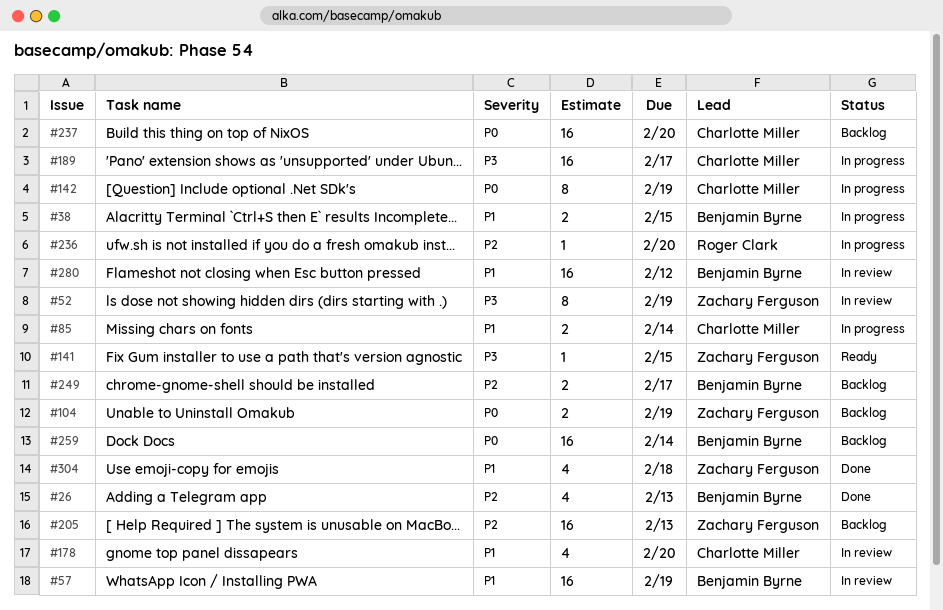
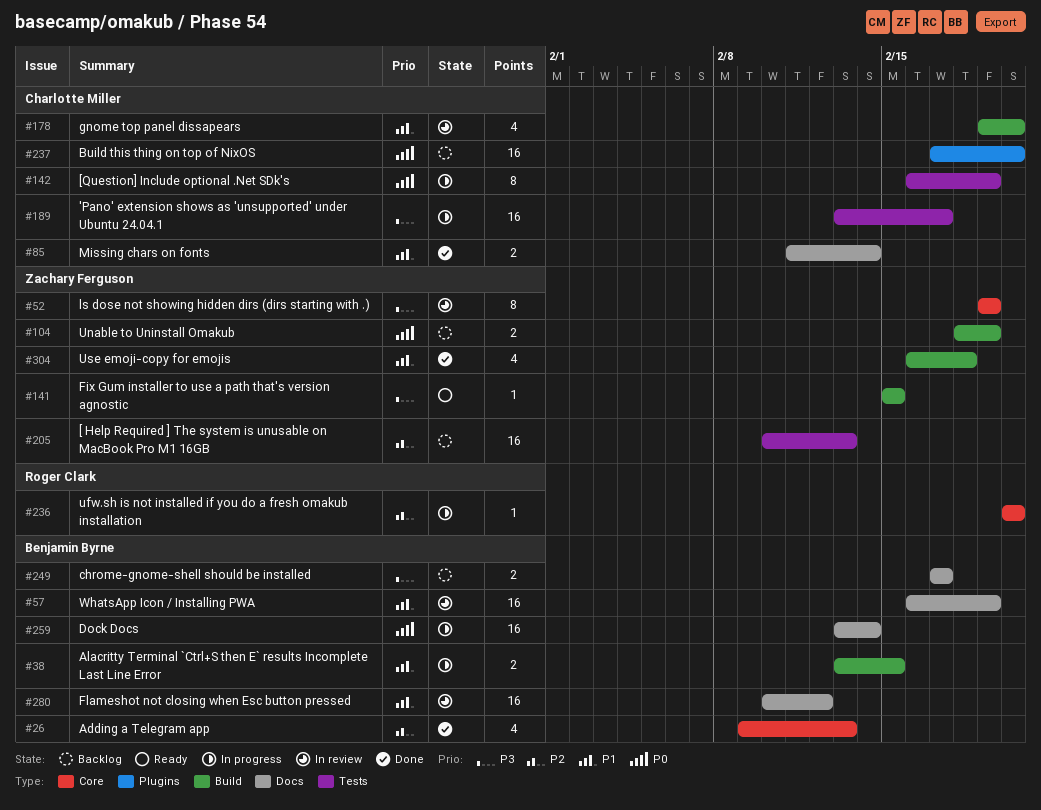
#85, status: In progress -> Done
#249, priority: P2 -> P3
#259, status: Backlog -> In progress

